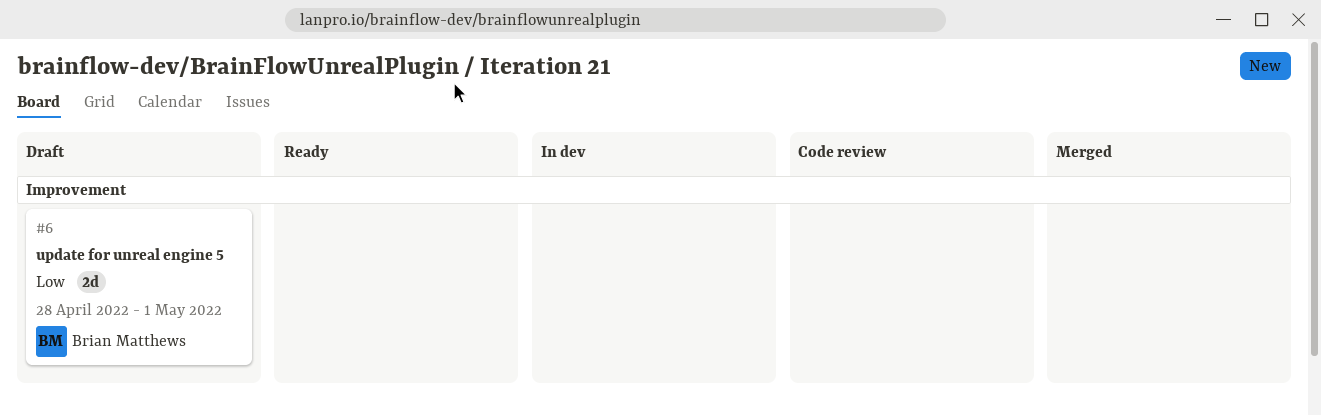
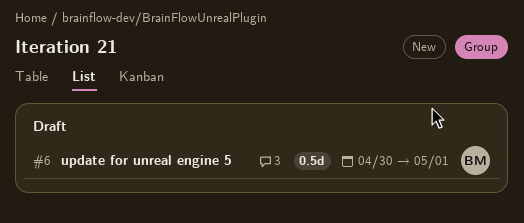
#6, estimate: 2d -> 0.5d
#6, start: Apr 28 -> Apr 30

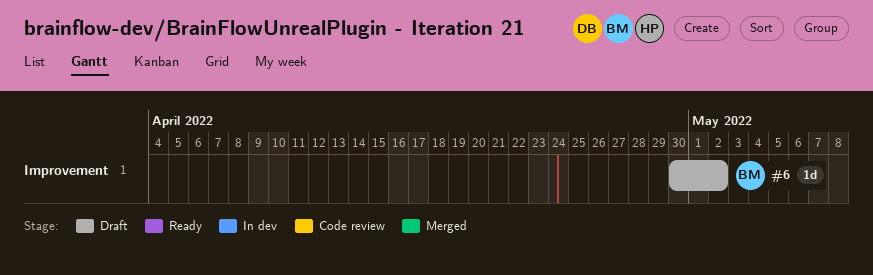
#6, estimate: 0.5d -> 1d
#6, due: May 1 -> May 2

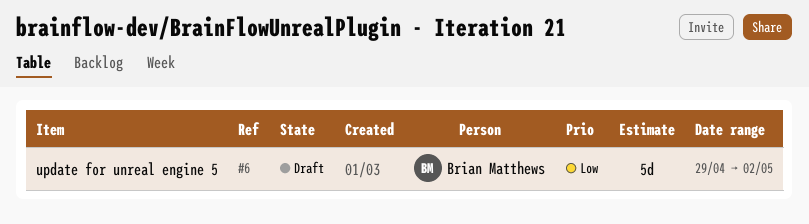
#6, estimate: 1d -> 5d
#6, start: Apr 30 -> Apr 29

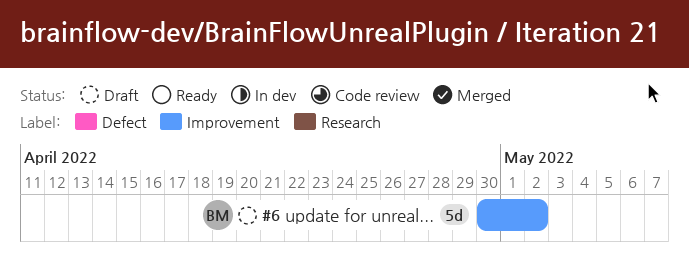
#6, start: Apr 29 -> Apr 30

